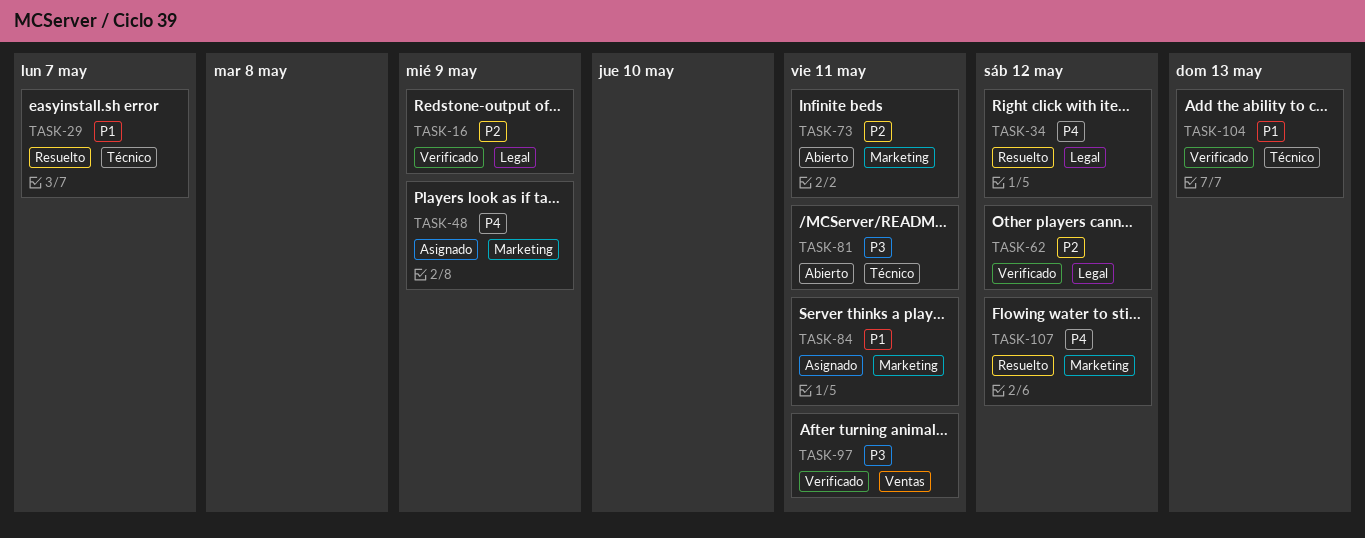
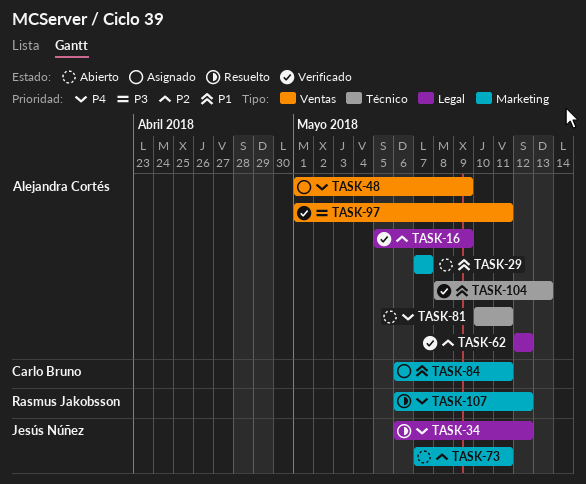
TASK-29, status: Resuelto -> Abierto
TASK-29, label: Técnico -> Marketing
TASK-48, label: Marketing -> Ventas
TASK-81, priority: P3 -> P4

